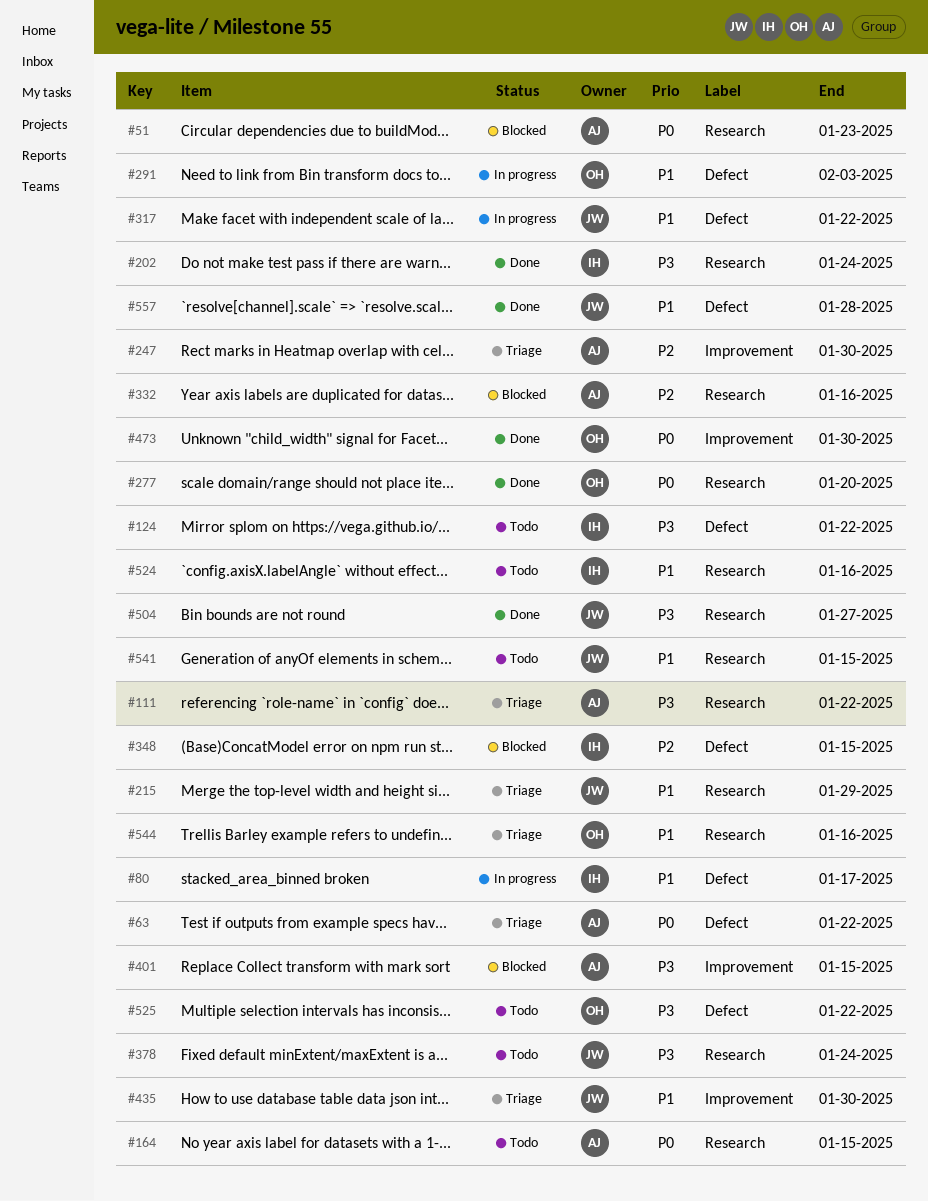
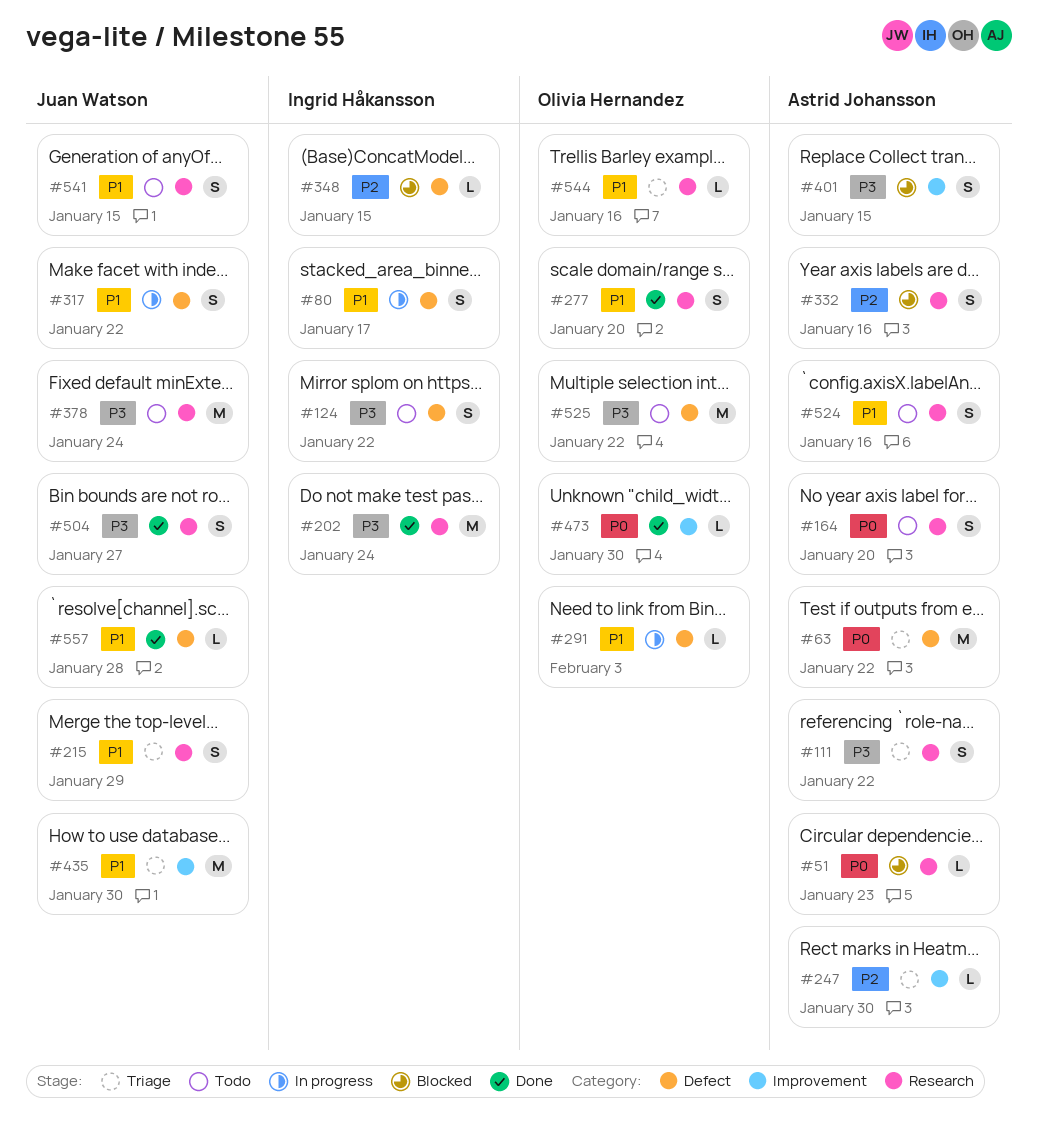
#164, due: Jan 15 -> Jan 20
#277, priority: P0 -> P1
#524, owner: Ingrid Håkansson -> Astrid Johansson

